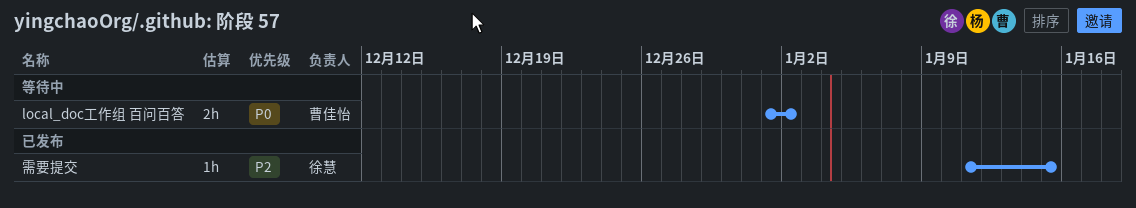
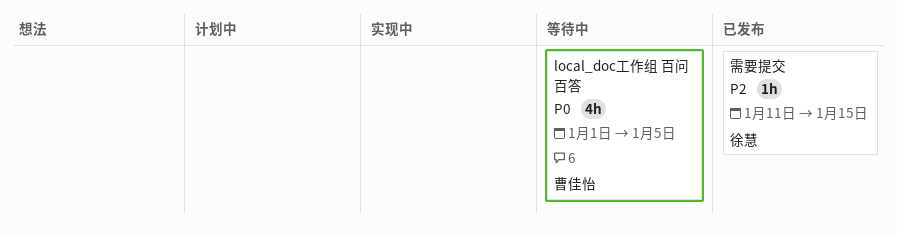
local_doc工作组 百问百答, estimate: 2h -> 4h
local_doc工作组 百问百答, due: Jan 2 -> Jan 5

